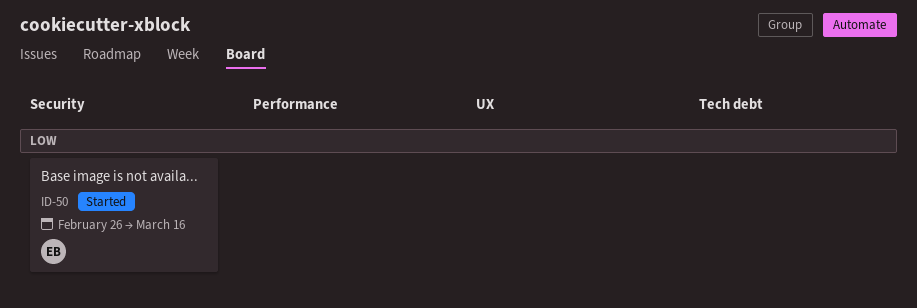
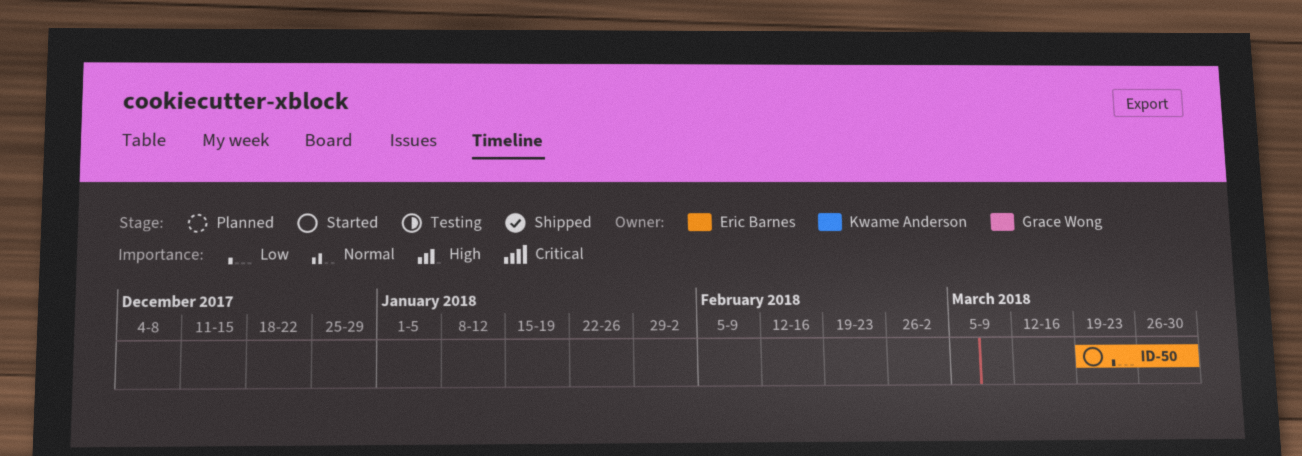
ID-50, start: Feb 26 -> Mar 19
ID-50, due: Mar 16 -> Mar 30

